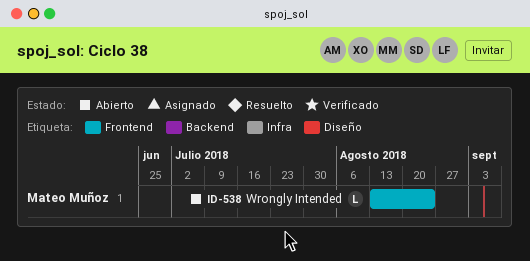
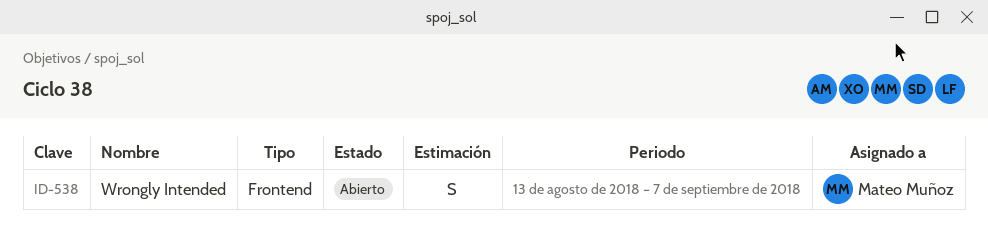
ID-538, estimate: L -> S
ID-538, due: Aug 24 -> Sep 7

